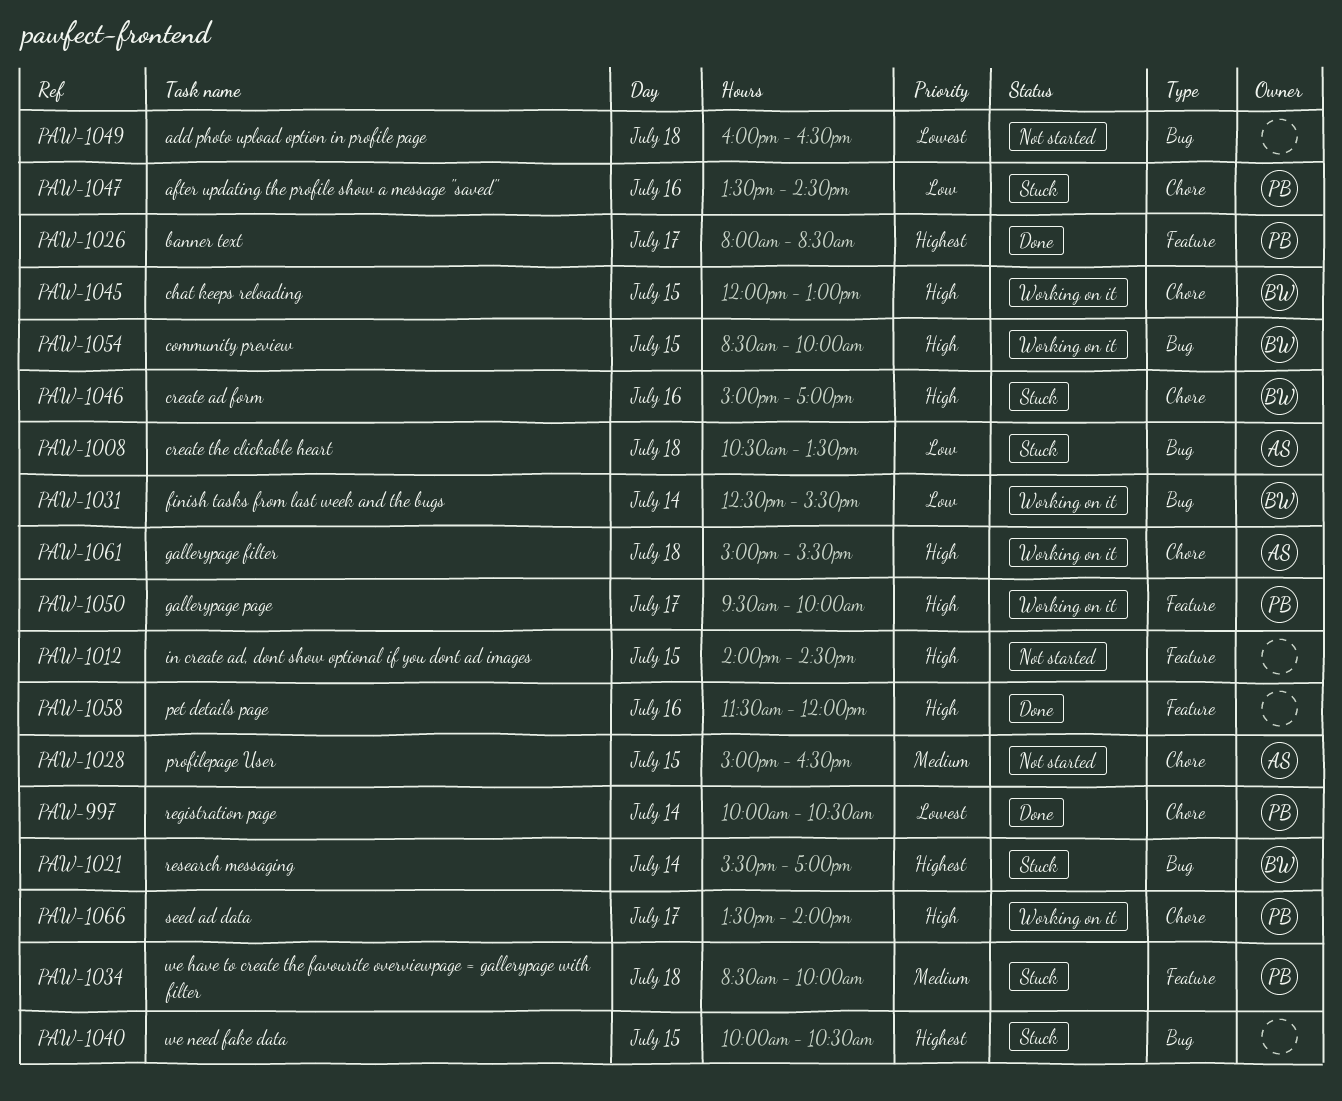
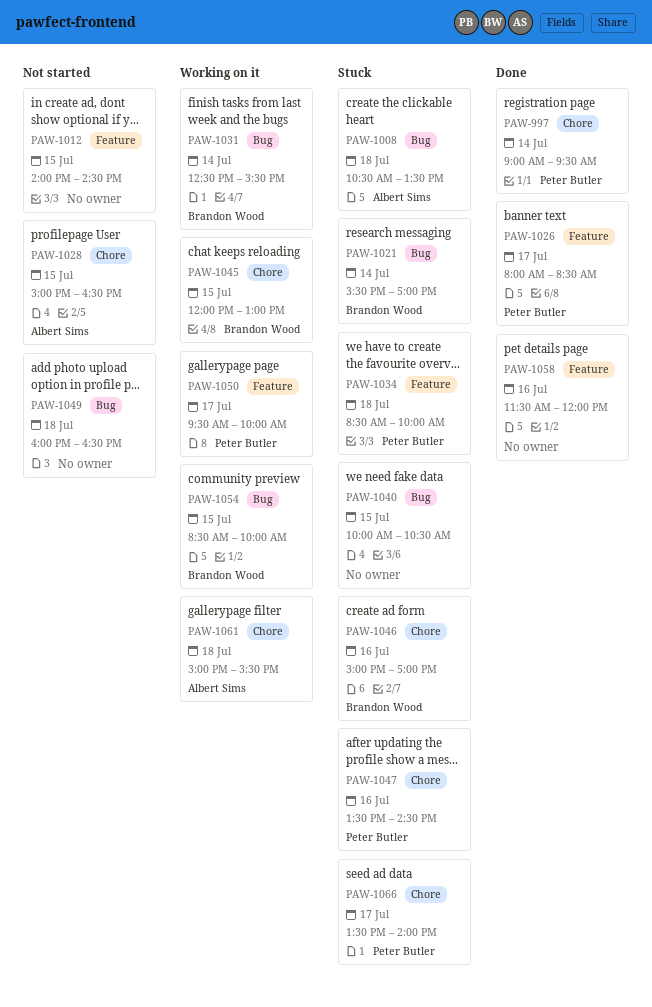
PAW-997, begins: 10:00 -> 09:00
PAW-997, ends: 10:30 -> 09:30
PAW-1066, status: Working on it -> Stuck

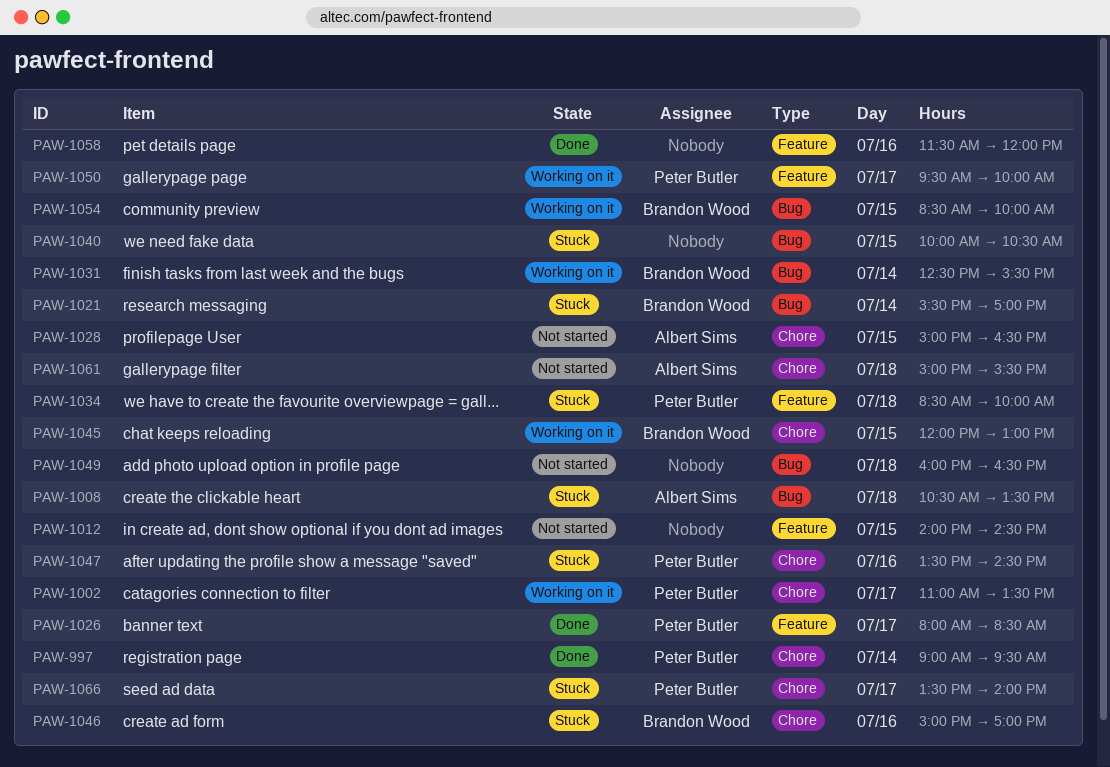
PAW-1002: none -> present
PAW-1061, status: Working on it -> Not started

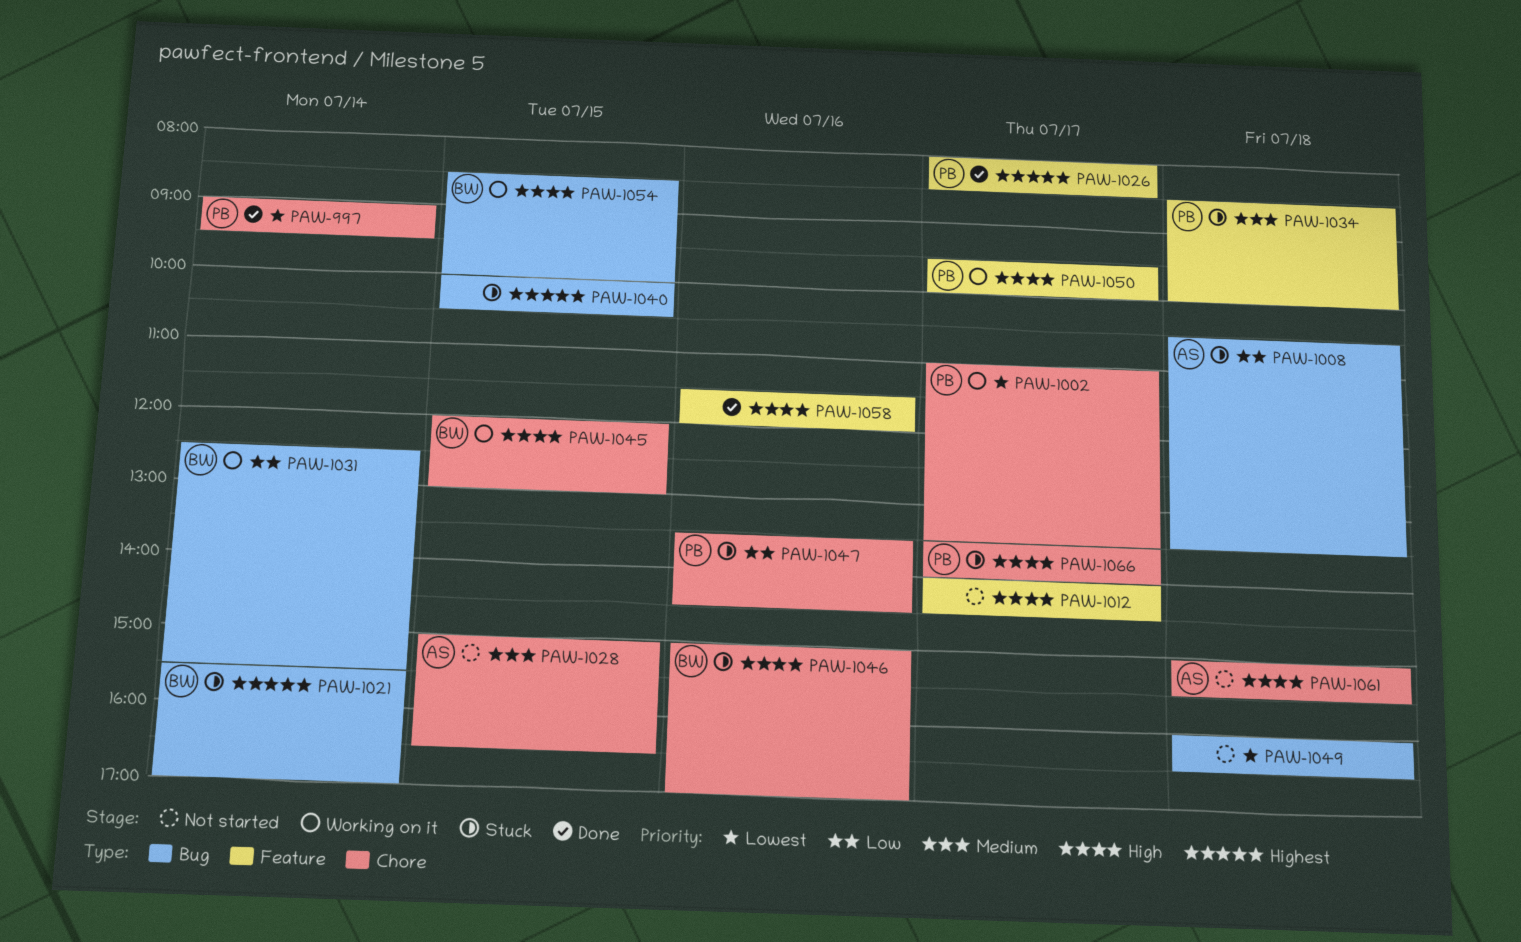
PAW-1012, day: Jul 15 -> Jul 17

